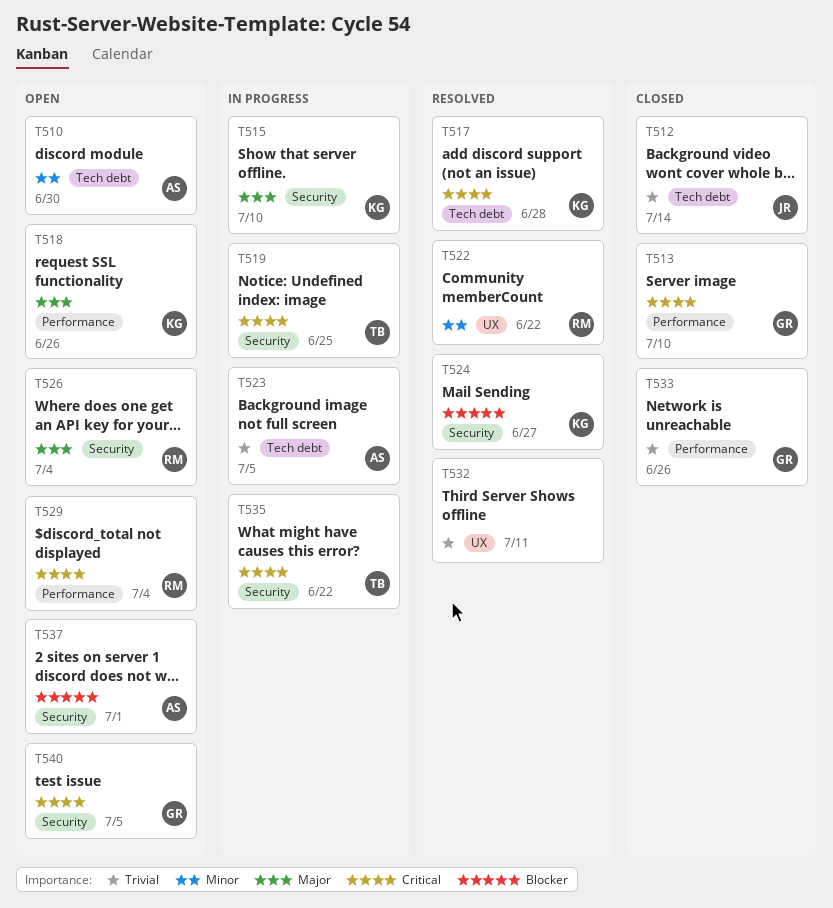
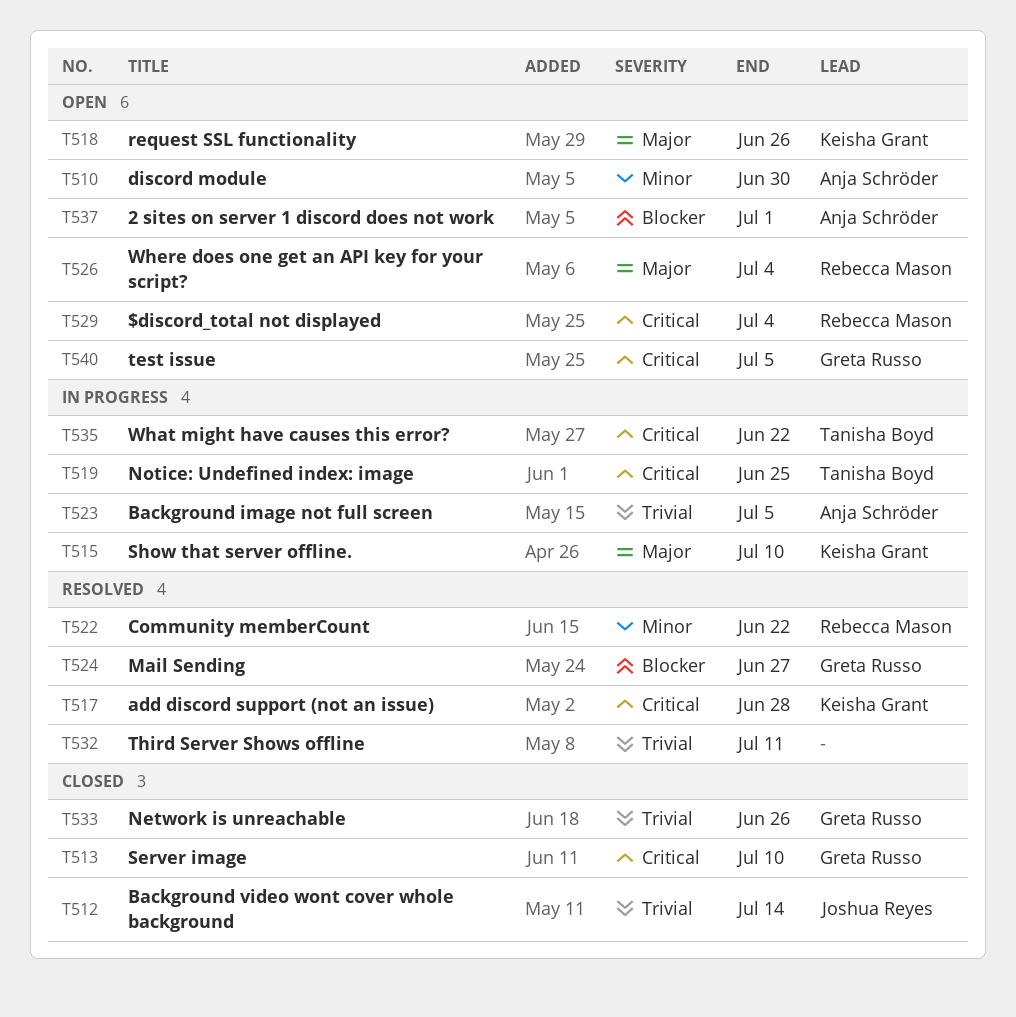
T524, owner: Keisha Grant -> Greta Russo

